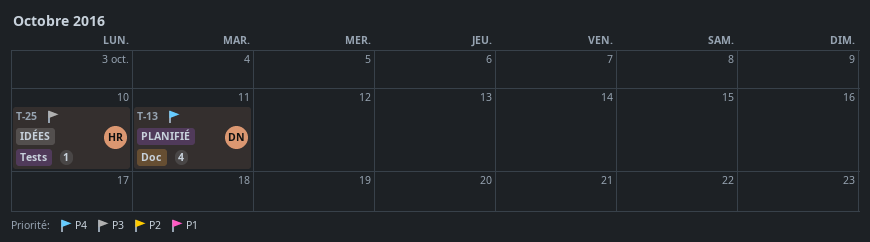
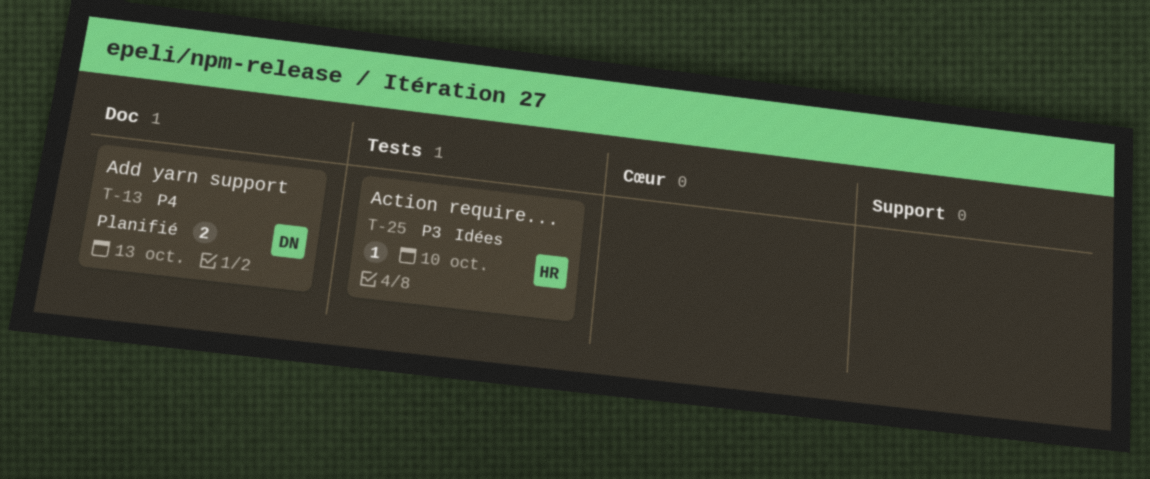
T-13, estimate: 4 -> 2
T-13, due: Oct 11 -> Oct 13

